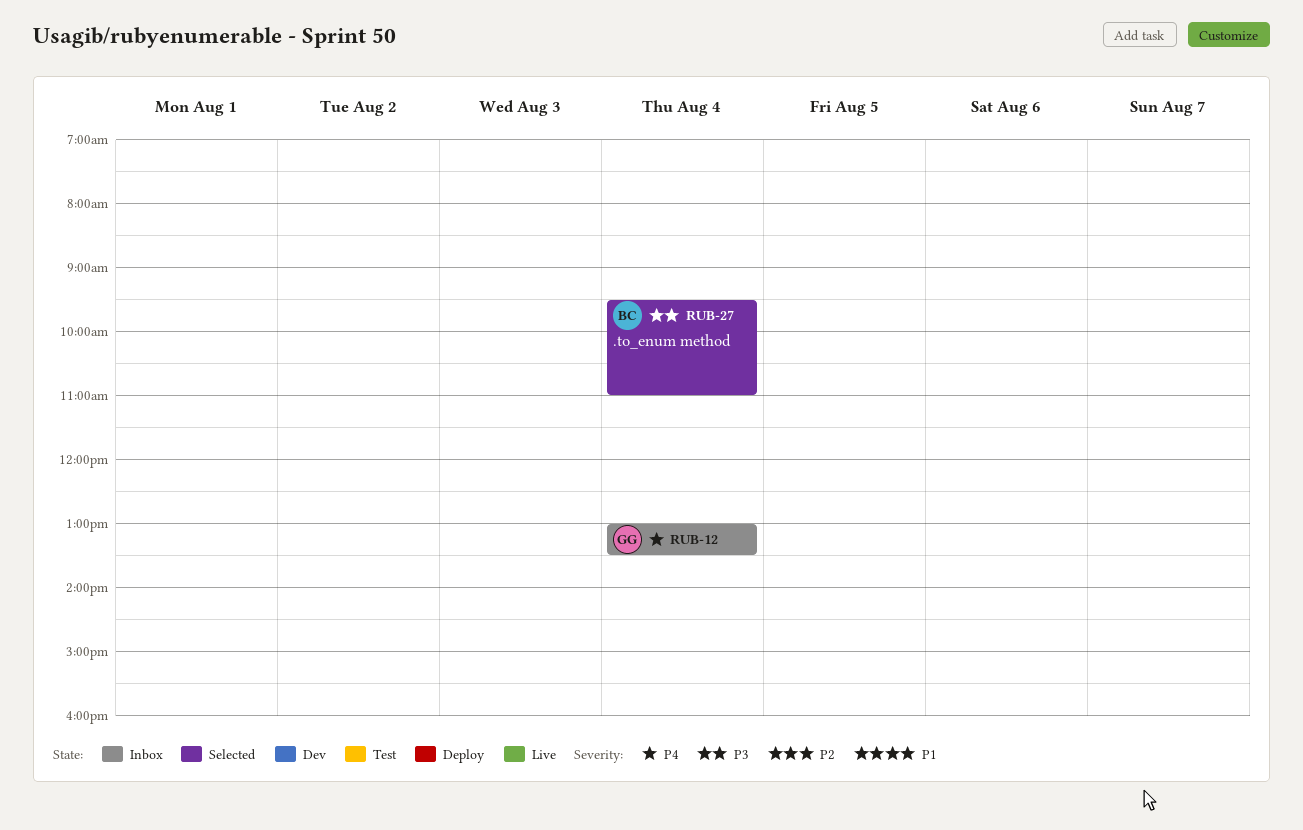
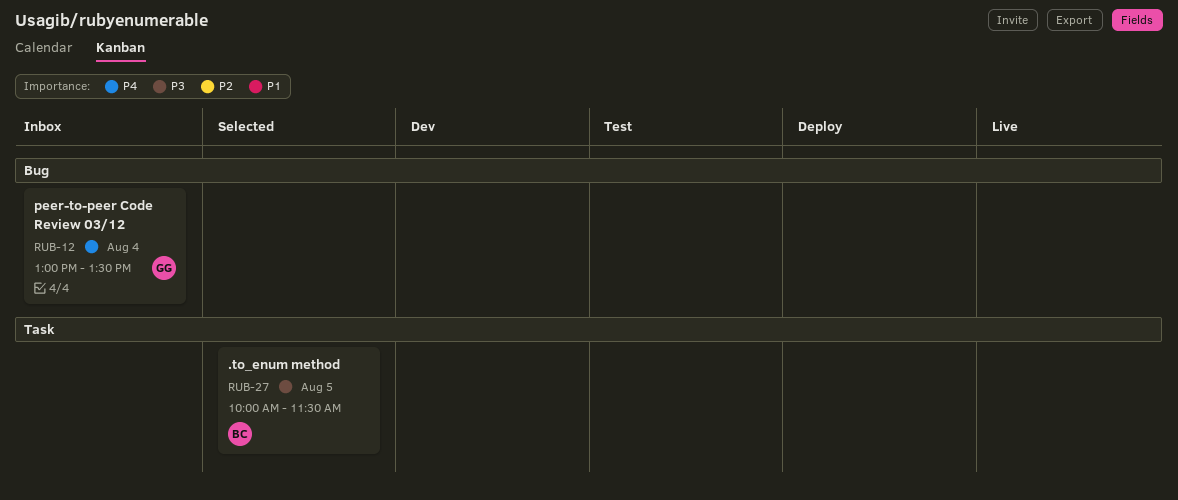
RUB-27, day: Aug 4 -> Aug 5
RUB-27, begins: 09:30 -> 10:00
RUB-27, ends: 11:00 -> 11:30

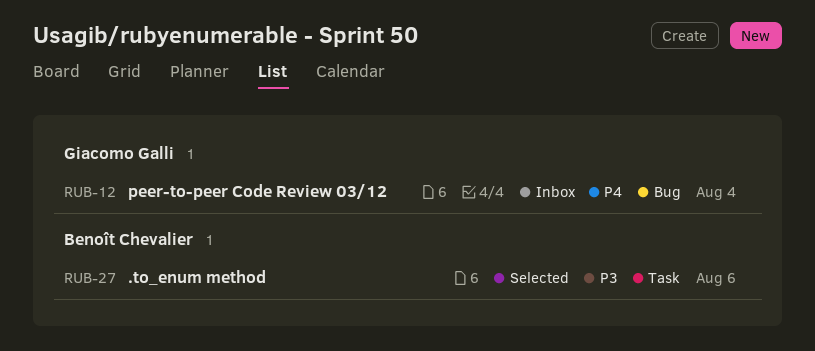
RUB-27, day: Aug 5 -> Aug 6

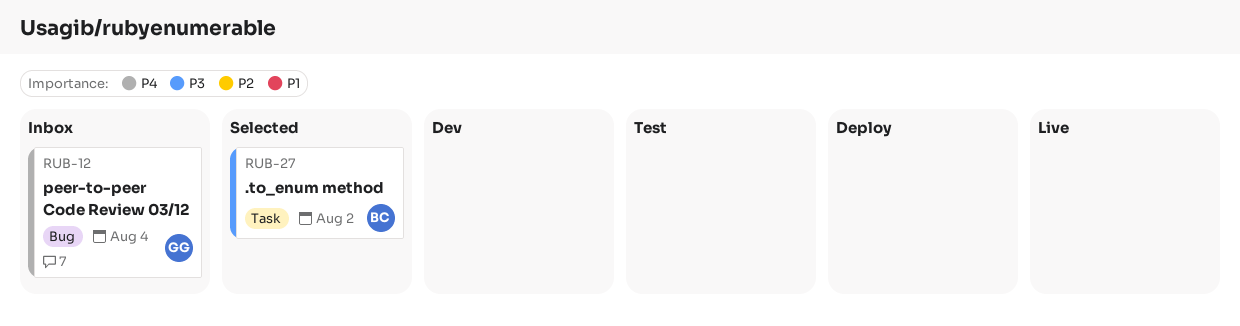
RUB-27, day: Aug 6 -> Aug 2

